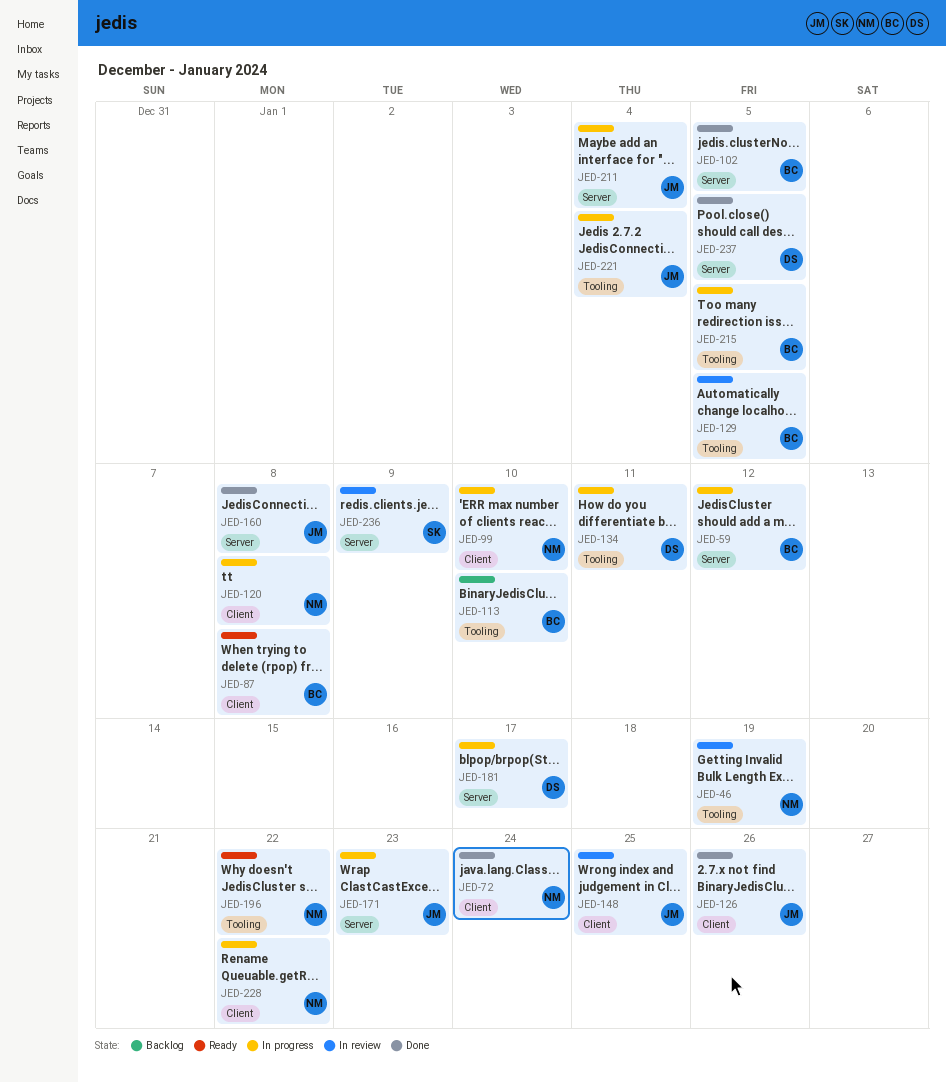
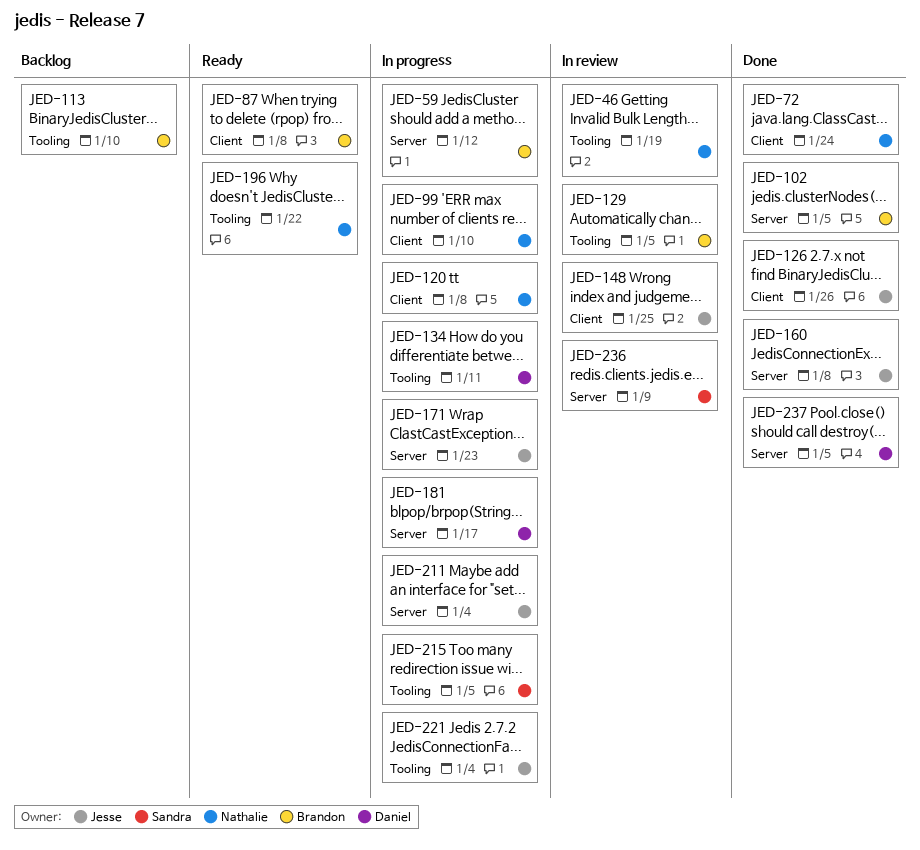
JED-215, owner: Brandon -> Sandra
JED-228: present -> none

